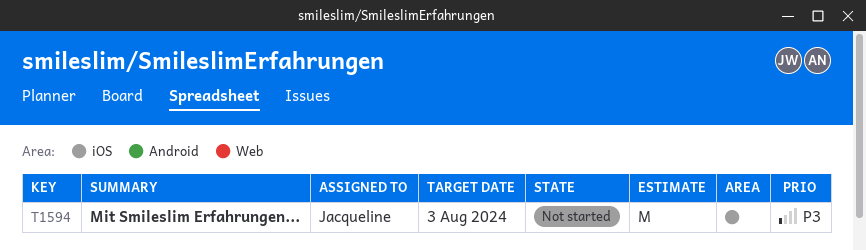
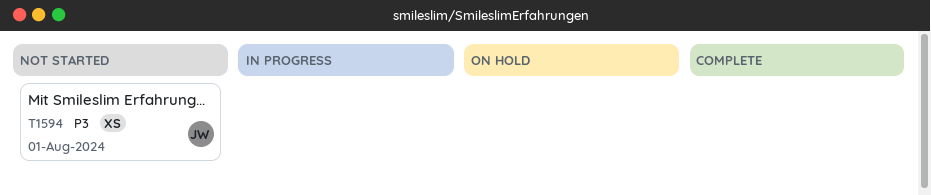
T1594, estimate: M -> XS
T1594, due: Aug 3 -> Aug 1

